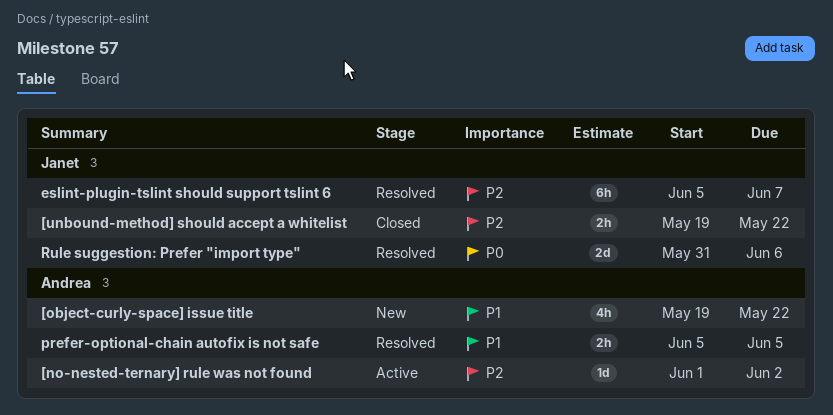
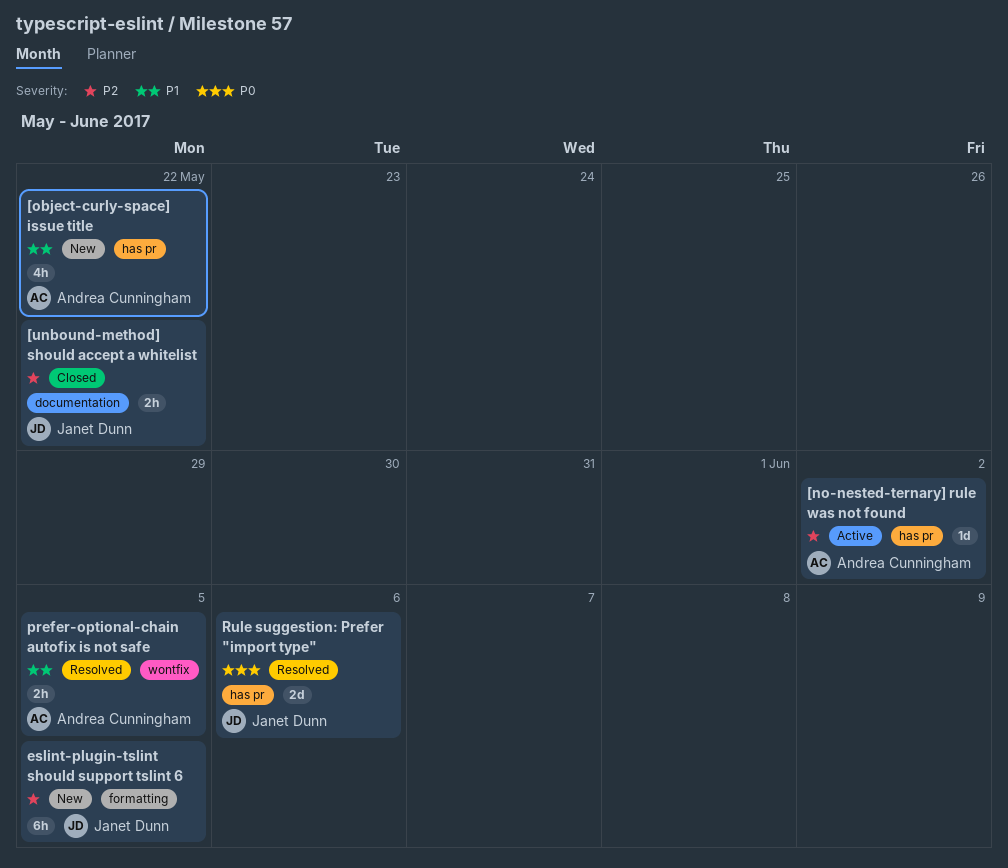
eslint-plugin-tslint should support tslint 6, status: Resolved -> New
eslint-plugin-tslint should support tslint 6, due: Jun 7 -> Jun 5

